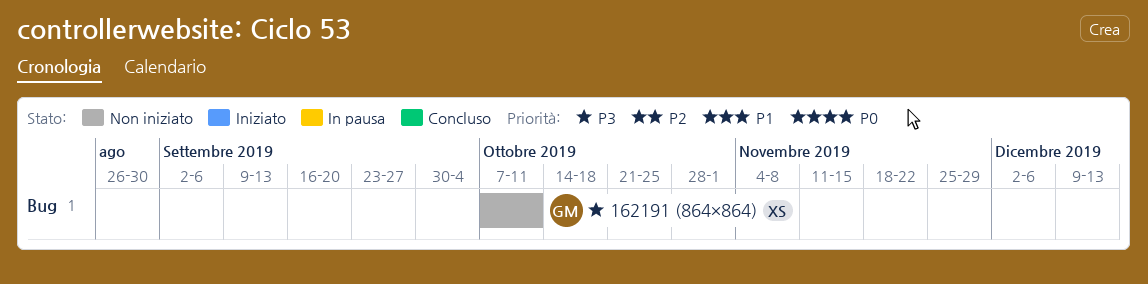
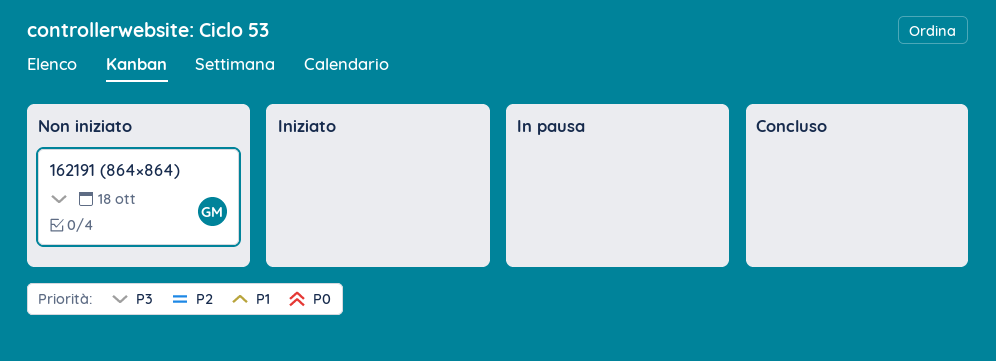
162191 (864×864), due: Oct 11 -> Oct 18

